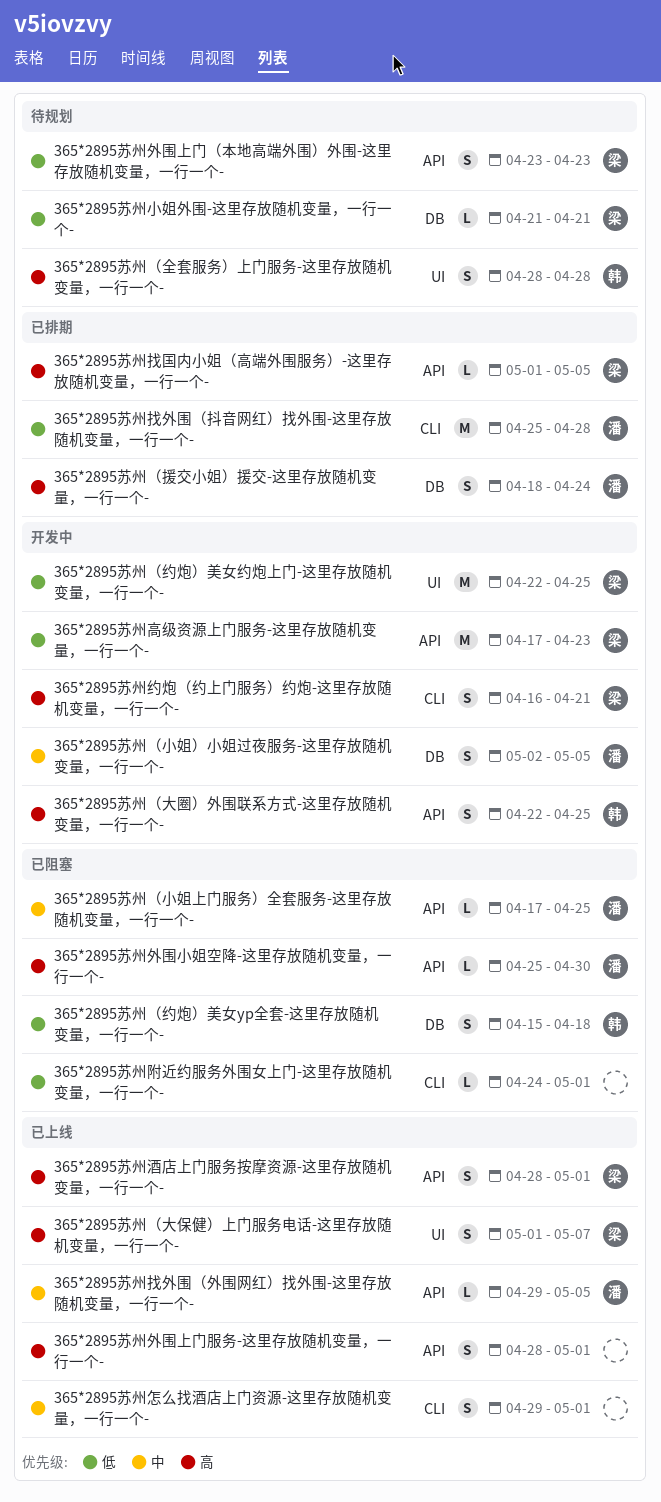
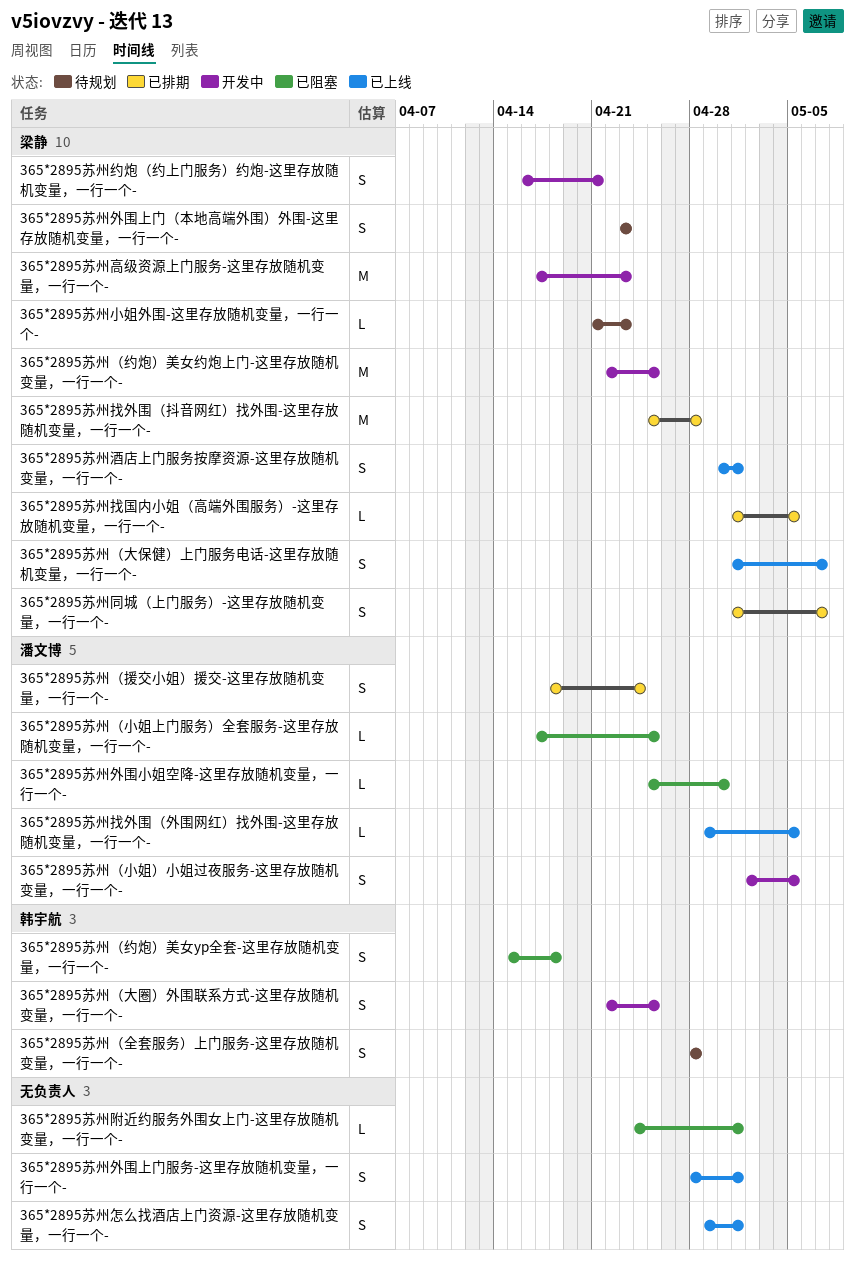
365*2895苏州同城（上门服务）-这里存放随机变量，一行一个-: none -> present
365*2895苏州小姐外围-这里存放随机变量，一行一个-, due: Apr 21 -> Apr 23
365*2895苏州找外围（抖音网红）找外围-这里存放随机变量，一行一个-, owner: 潘文博 -> 梁静
365*2895苏州酒店上门服务按摩资源-这里存放随机变量，一行一个-, start: Apr 28 -> Apr 30

